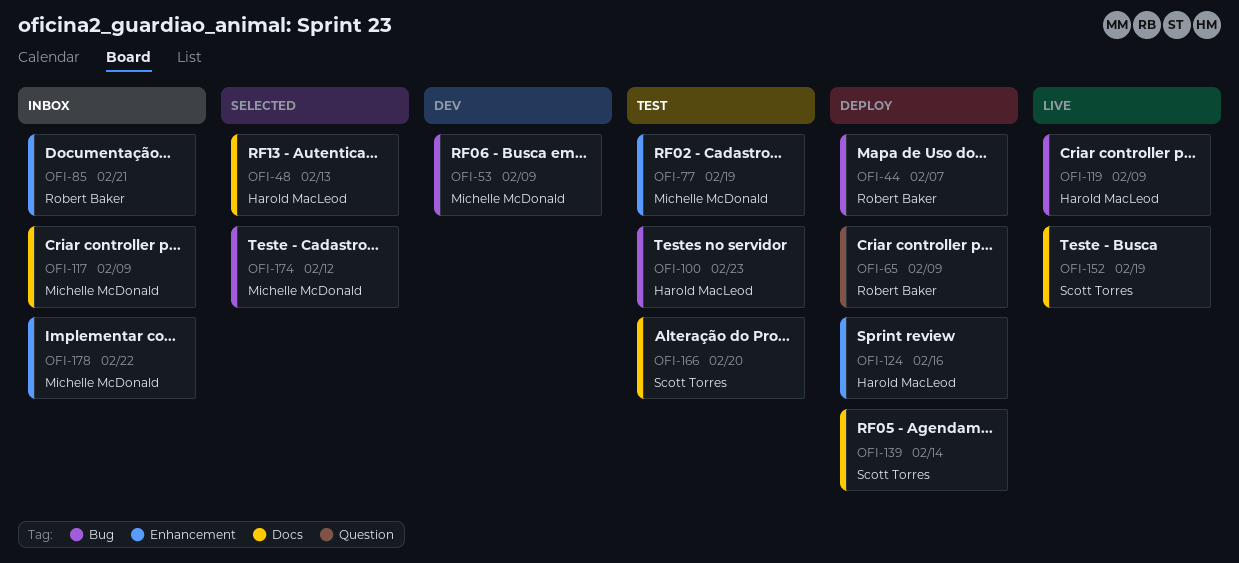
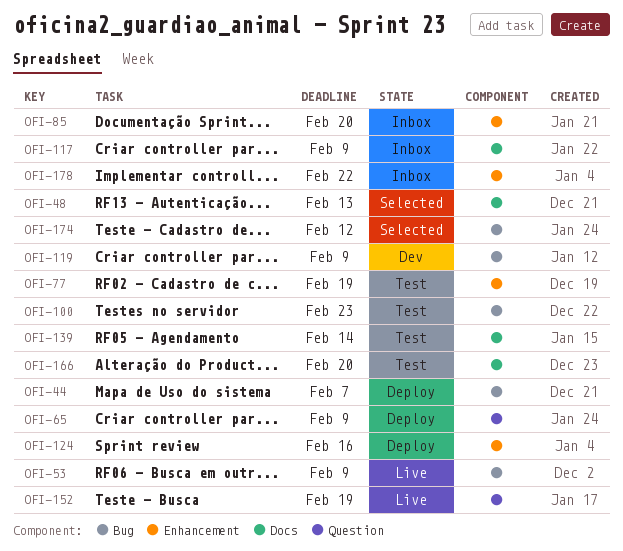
OFI-53, status: Dev -> Live
OFI-85, due: Feb 21 -> Feb 20
OFI-119, status: Live -> Dev
OFI-139, status: Deploy -> Test
OFI-152, label: Docs -> Question

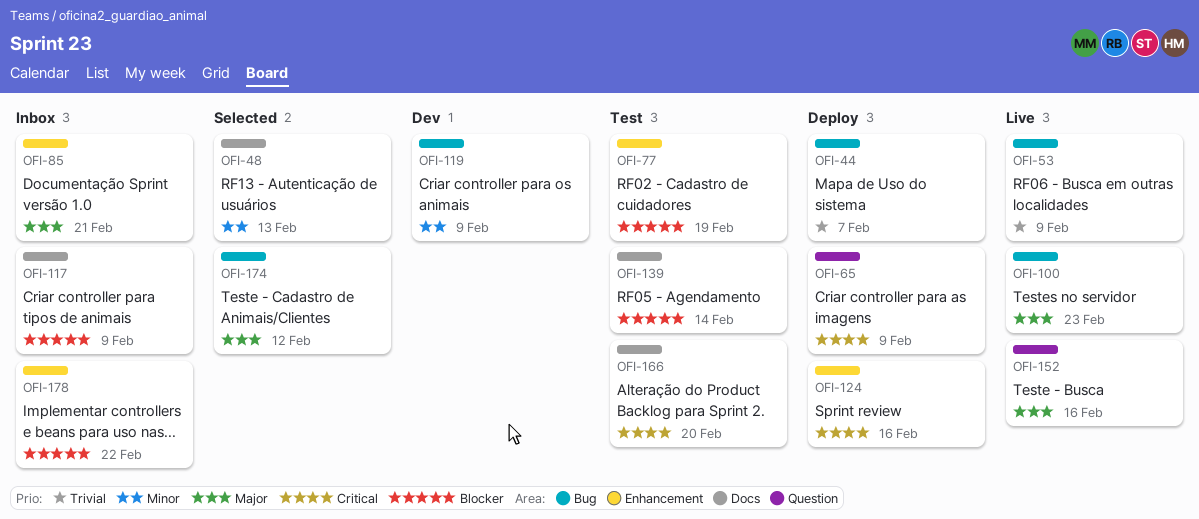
OFI-85, due: Feb 20 -> Feb 21
OFI-100, status: Test -> Live
OFI-152, due: Feb 19 -> Feb 16

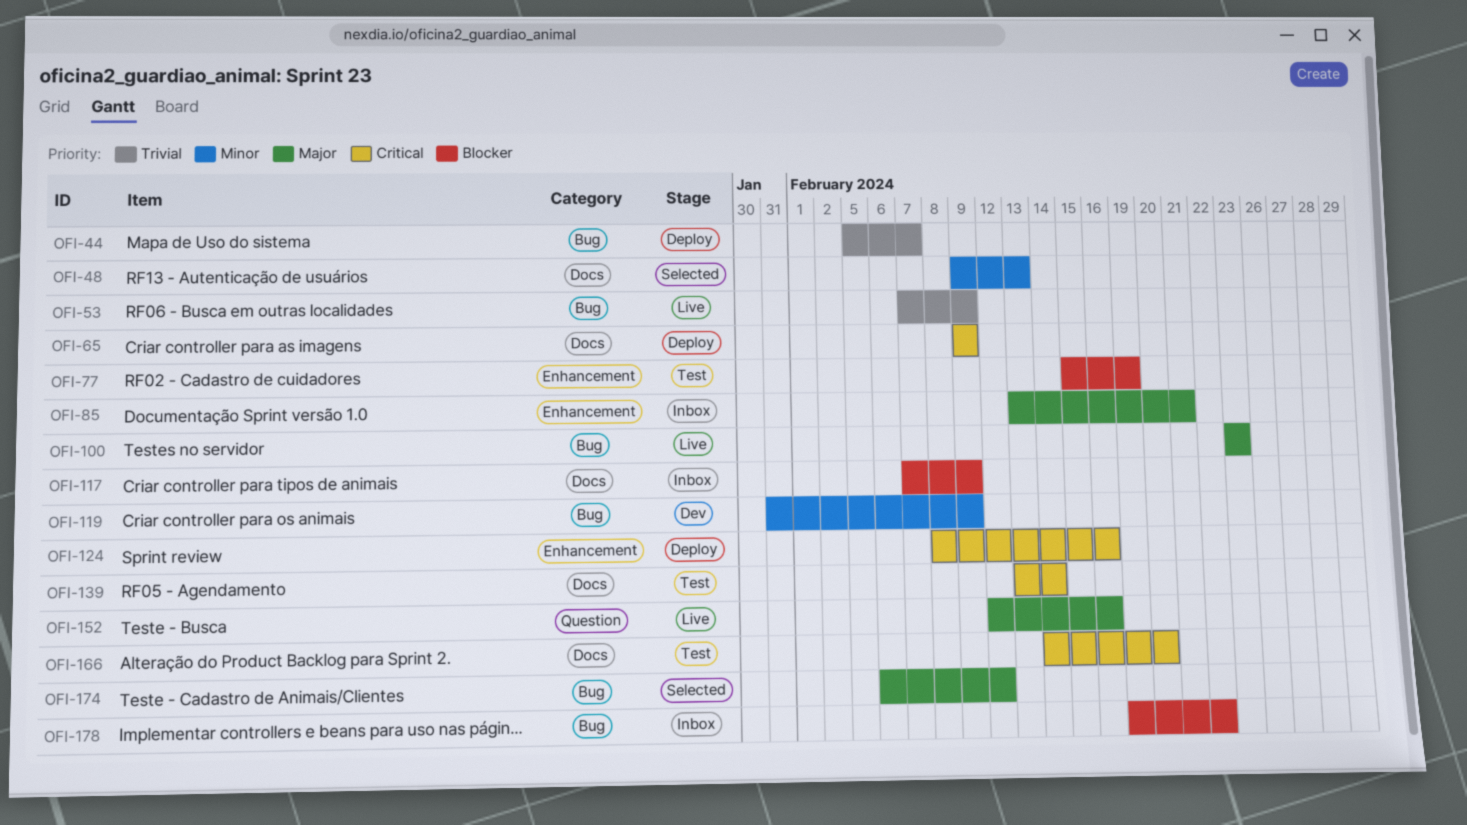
OFI-65, label: Question -> Docs
OFI-139, priority: Blocker -> Critical
OFI-178, label: Enhancement -> Bug

